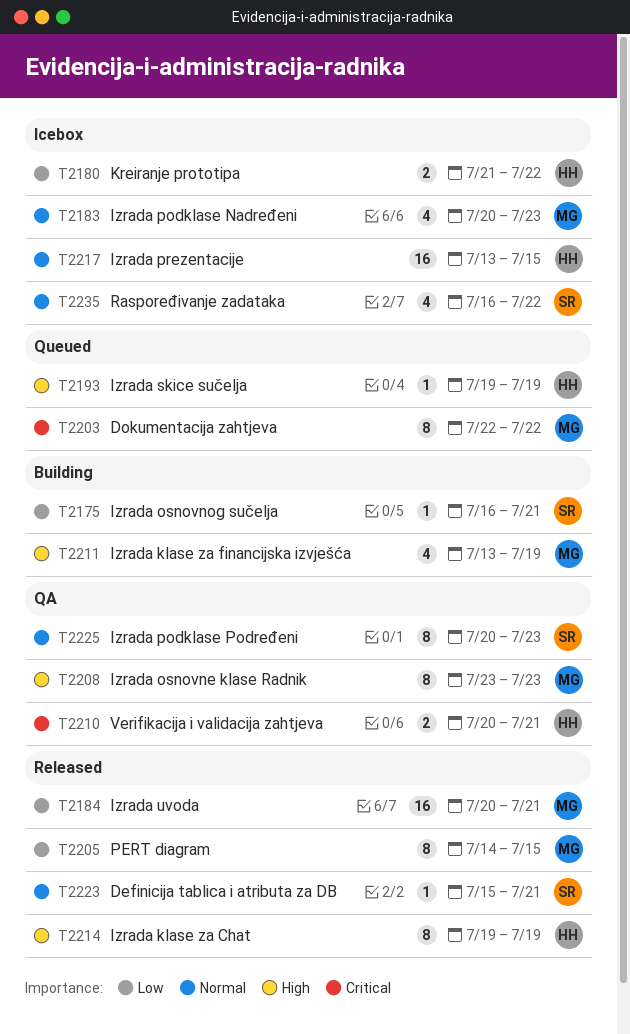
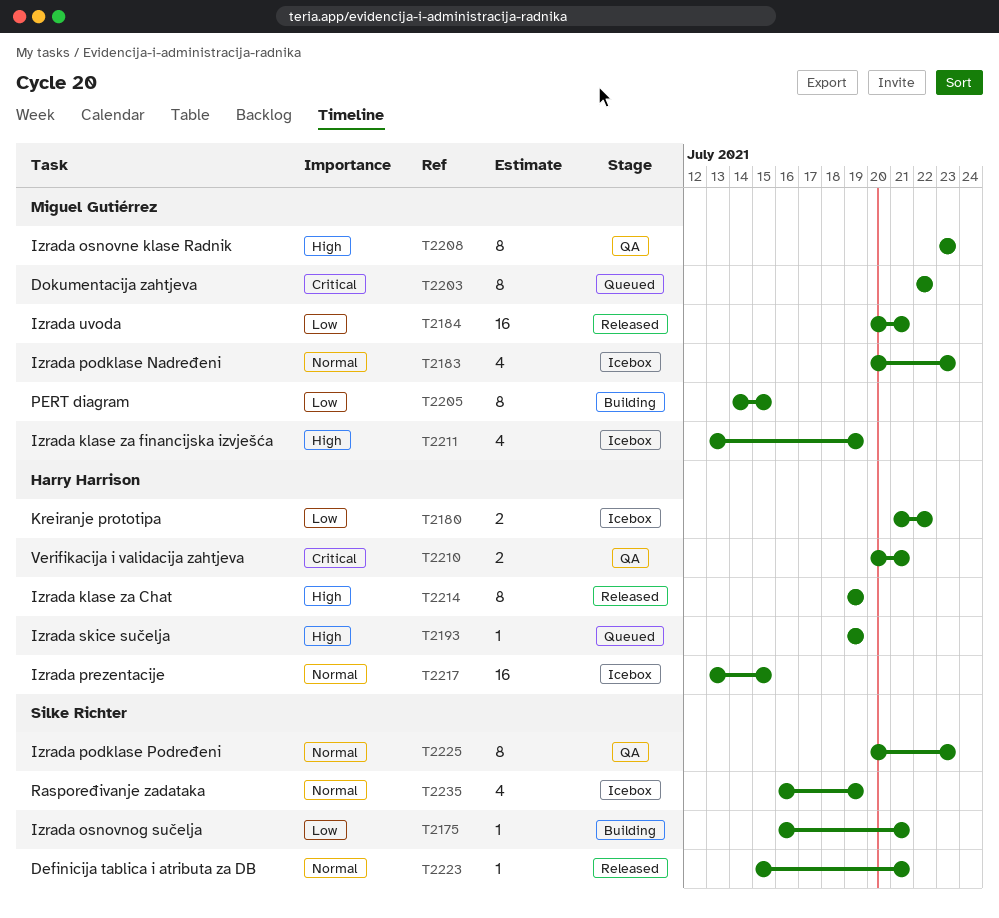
T2205, status: Released -> Building
T2211, status: Building -> Icebox
T2235, due: Jul 22 -> Jul 19

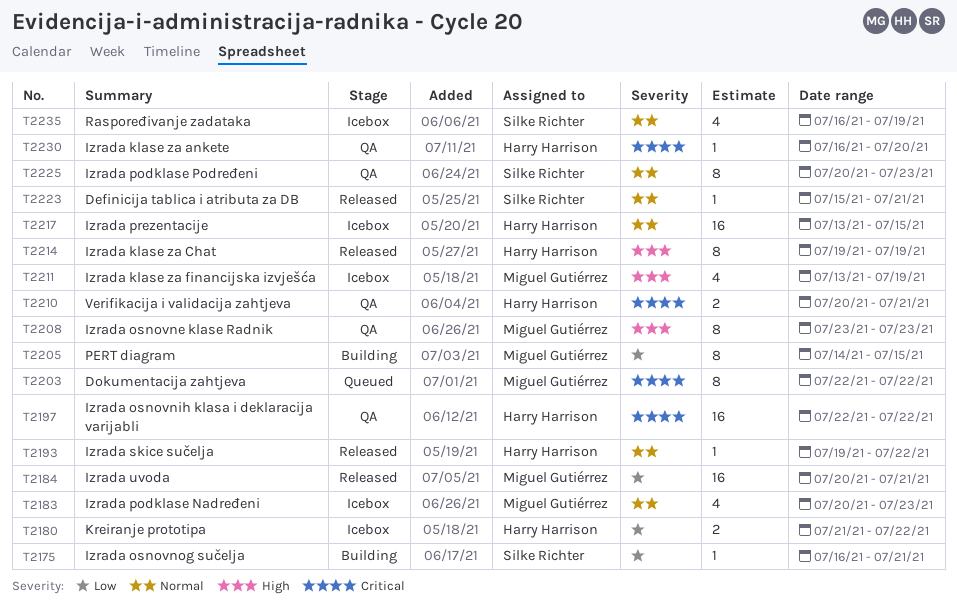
T2193, status: Queued -> Released
T2193, priority: High -> Normal
T2193, due: Jul 19 -> Jul 22
T2197: none -> present
T2230: none -> present

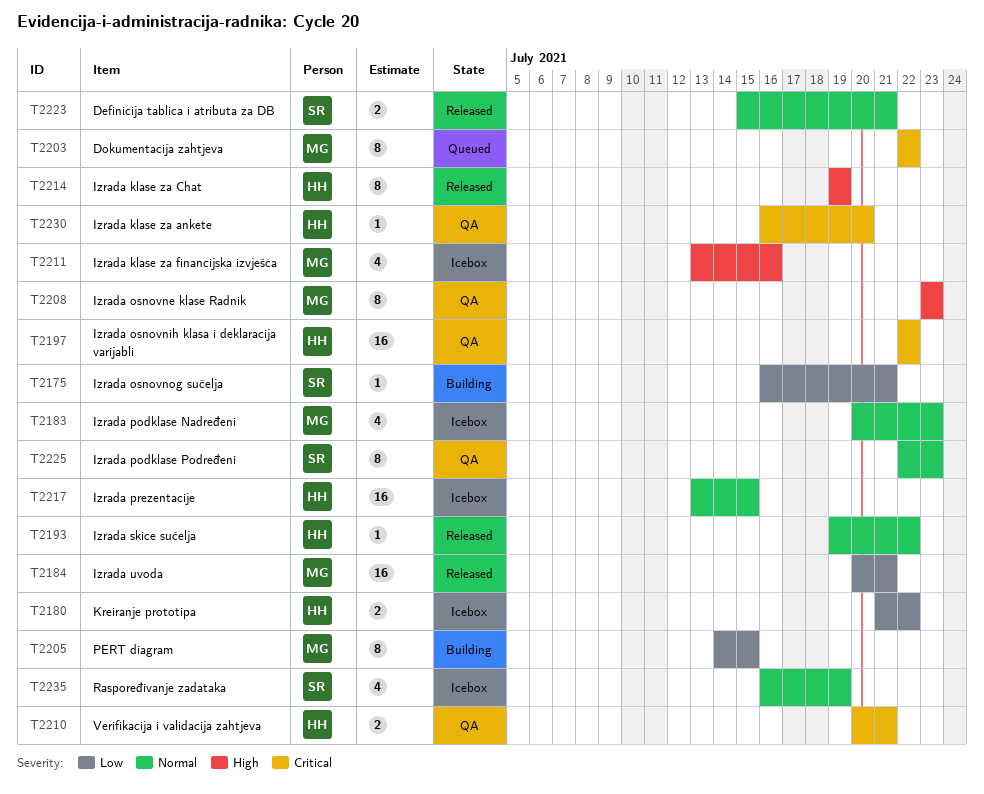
T2211, due: Jul 19 -> Jul 16
T2223, estimate: 1 -> 2
T2225, start: Jul 20 -> Jul 22

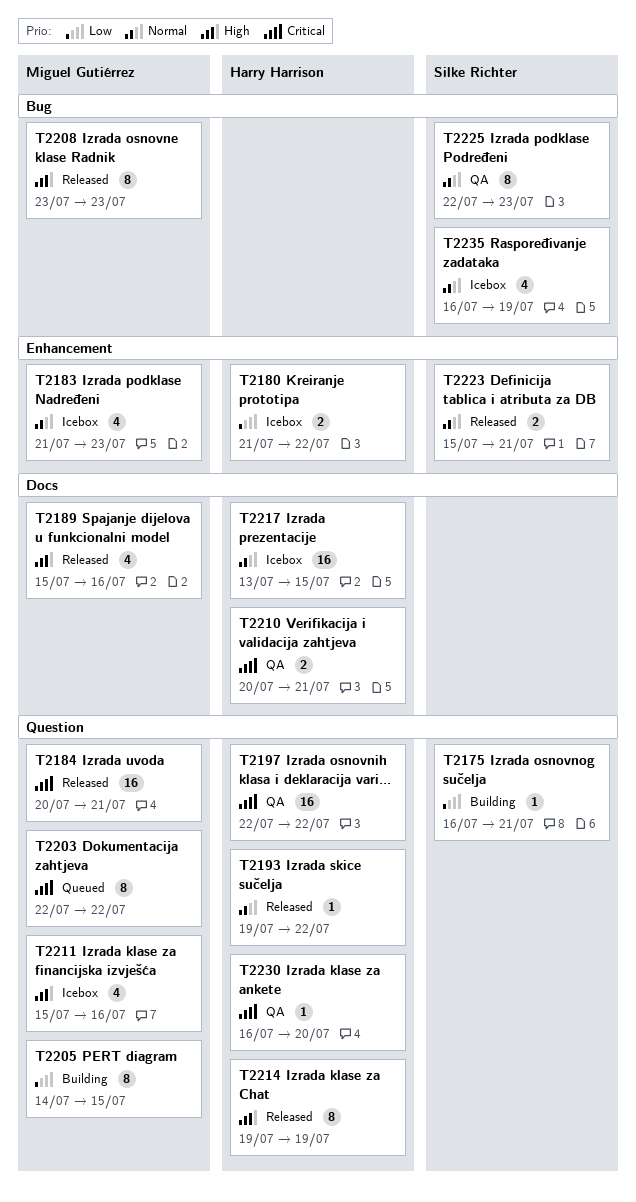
T2183, start: Jul 20 -> Jul 21
T2184, priority: Low -> Critical
T2189: none -> present
T2208, status: QA -> Released
T2211, start: Jul 13 -> Jul 15

